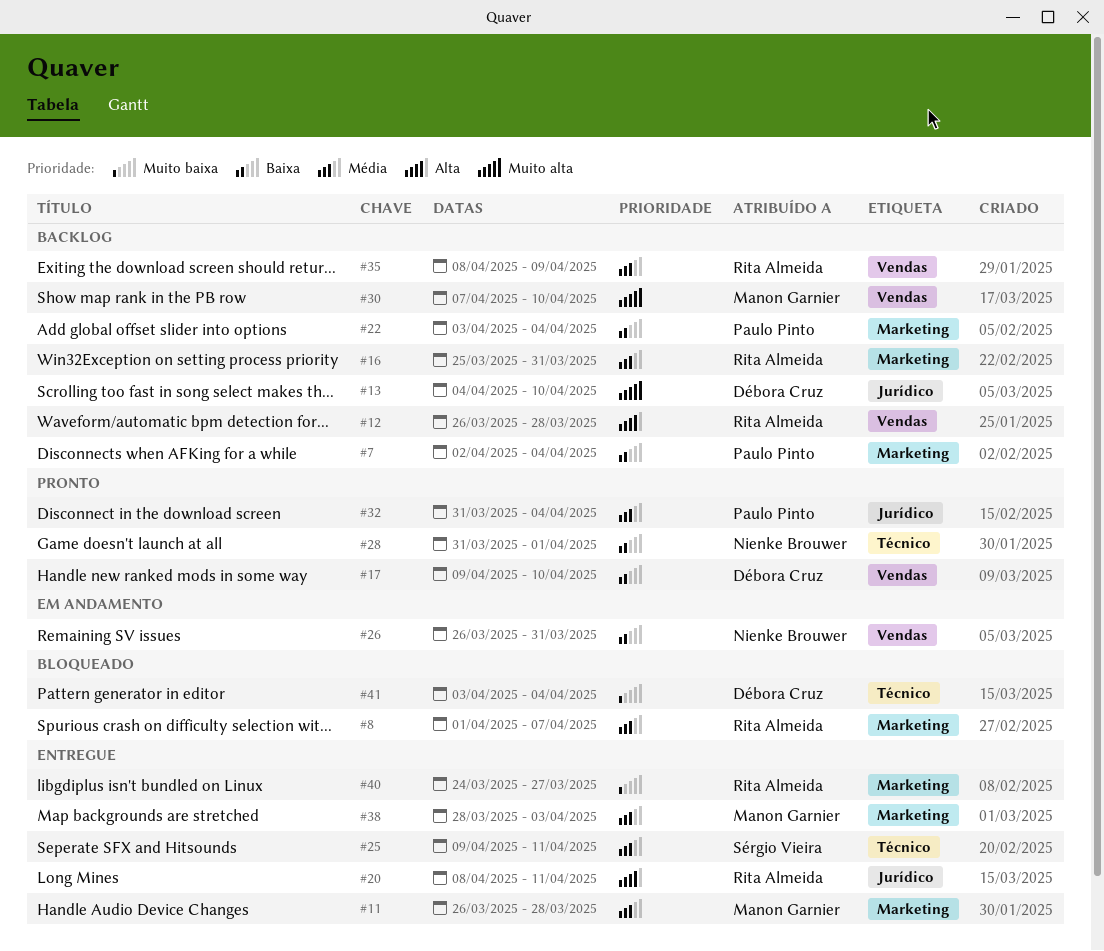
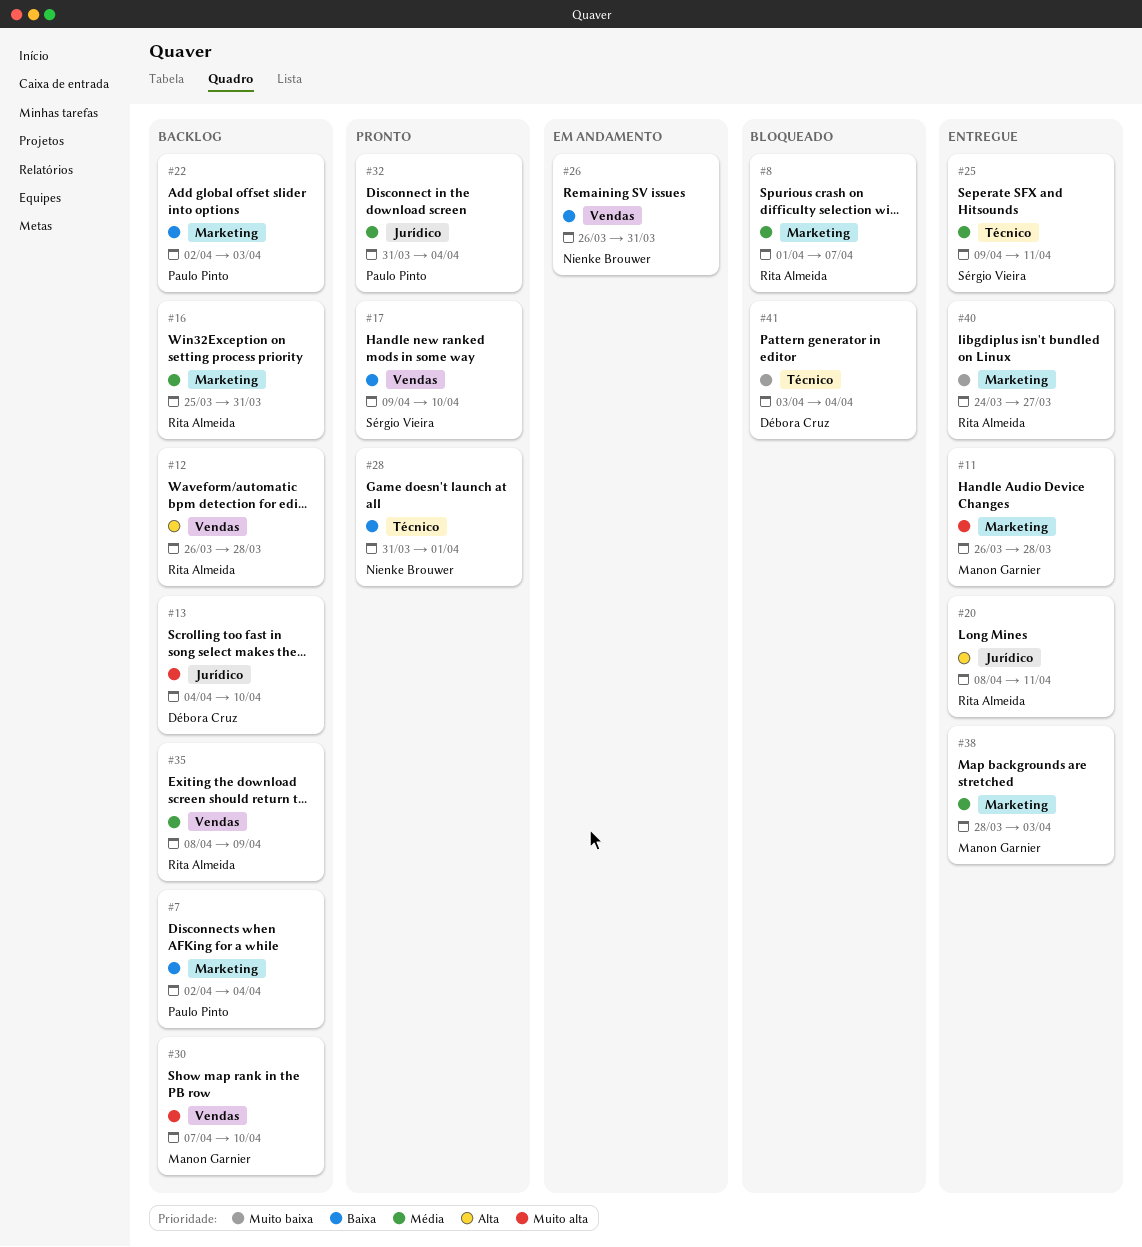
#11, priority: Média -> Muito alta
#17, owner: Débora Cruz -> Sérgio Vieira
#22, start: Apr 3 -> Apr 2
#22, due: Apr 4 -> Apr 3

